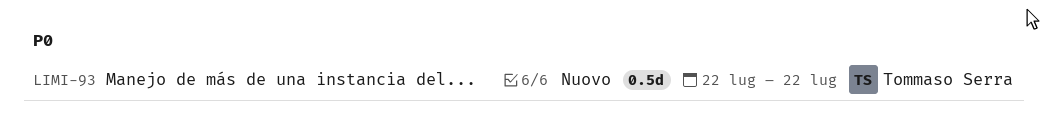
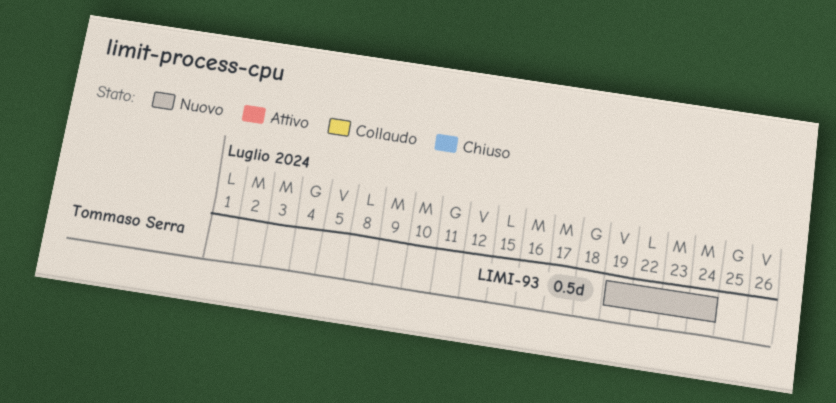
LIMI-93, start: Jul 22 -> Jul 19
LIMI-93, due: Jul 22 -> Jul 24

